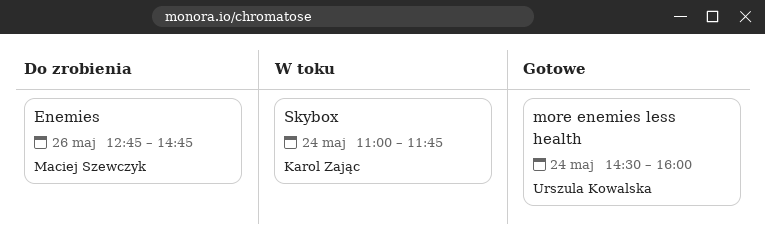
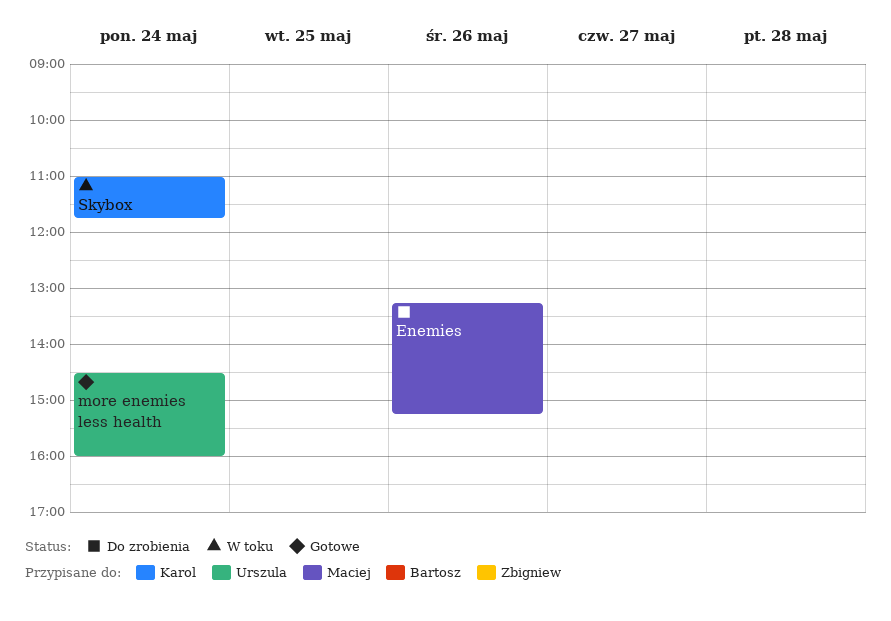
Enemies, begins: 12:45 -> 13:15
Enemies, ends: 14:45 -> 15:15

